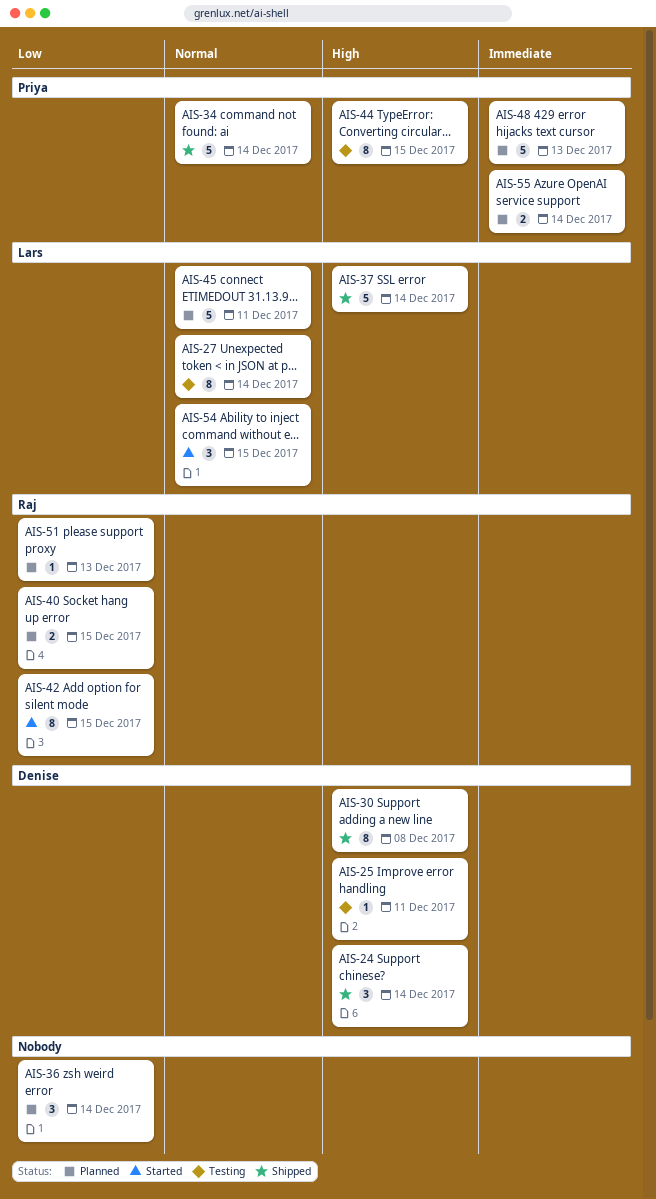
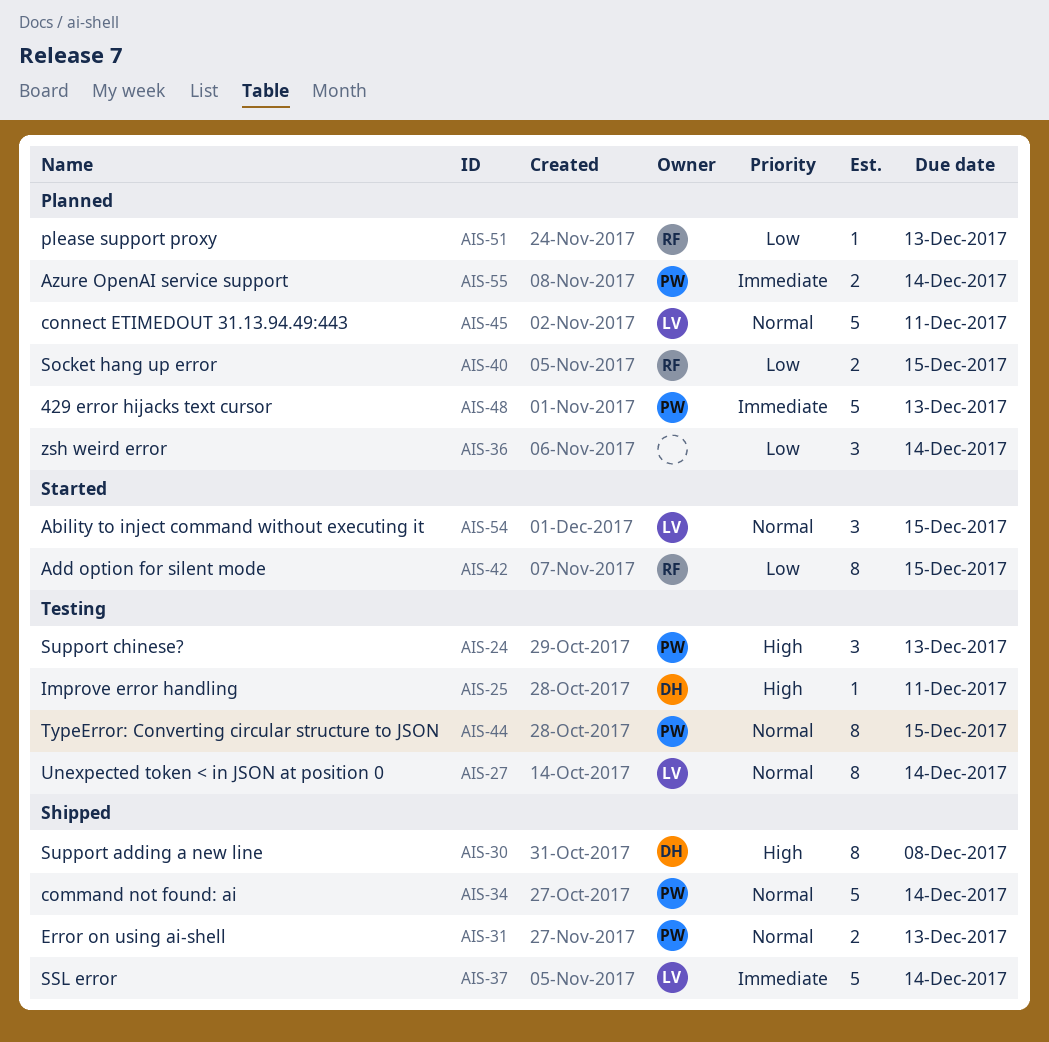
AIS-24, status: Shipped -> Testing
AIS-24, owner: Denise -> Priya
AIS-24, due: Dec 14 -> Dec 13
AIS-31: none -> present
AIS-37, priority: High -> Immediate
AIS-44, priority: High -> Normal

